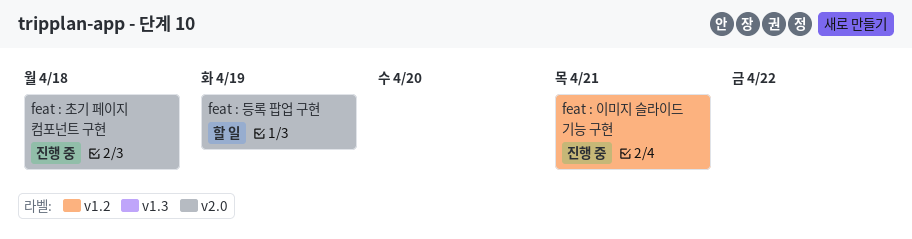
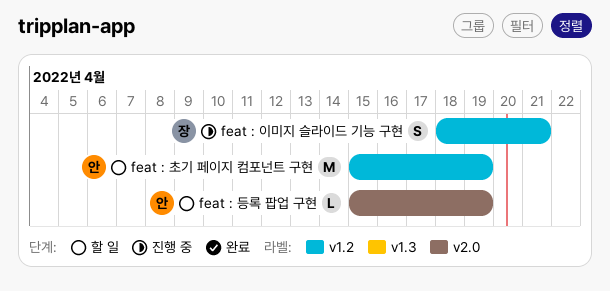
feat : 초기 페이지 컴포넌트 구현, status: 진행 중 -> 할 일
feat : 초기 페이지 컴포넌트 구현, label: v2.0 -> v1.2
feat : 초기 페이지 컴포넌트 구현, due: Apr 18 -> Apr 19

